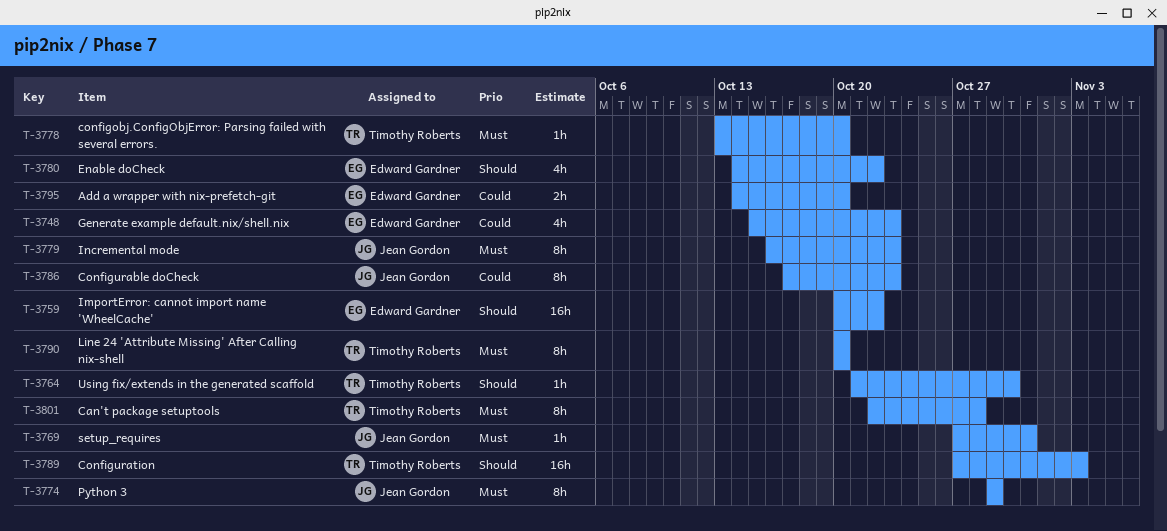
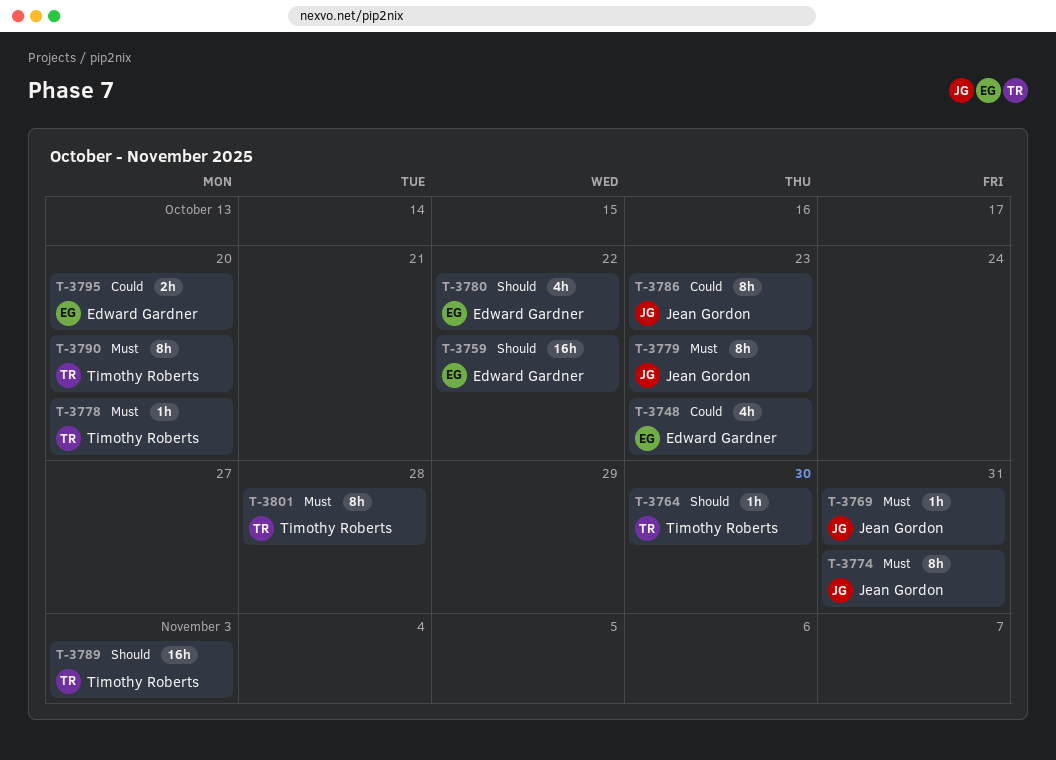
T-3774, due: Oct 29 -> Oct 31

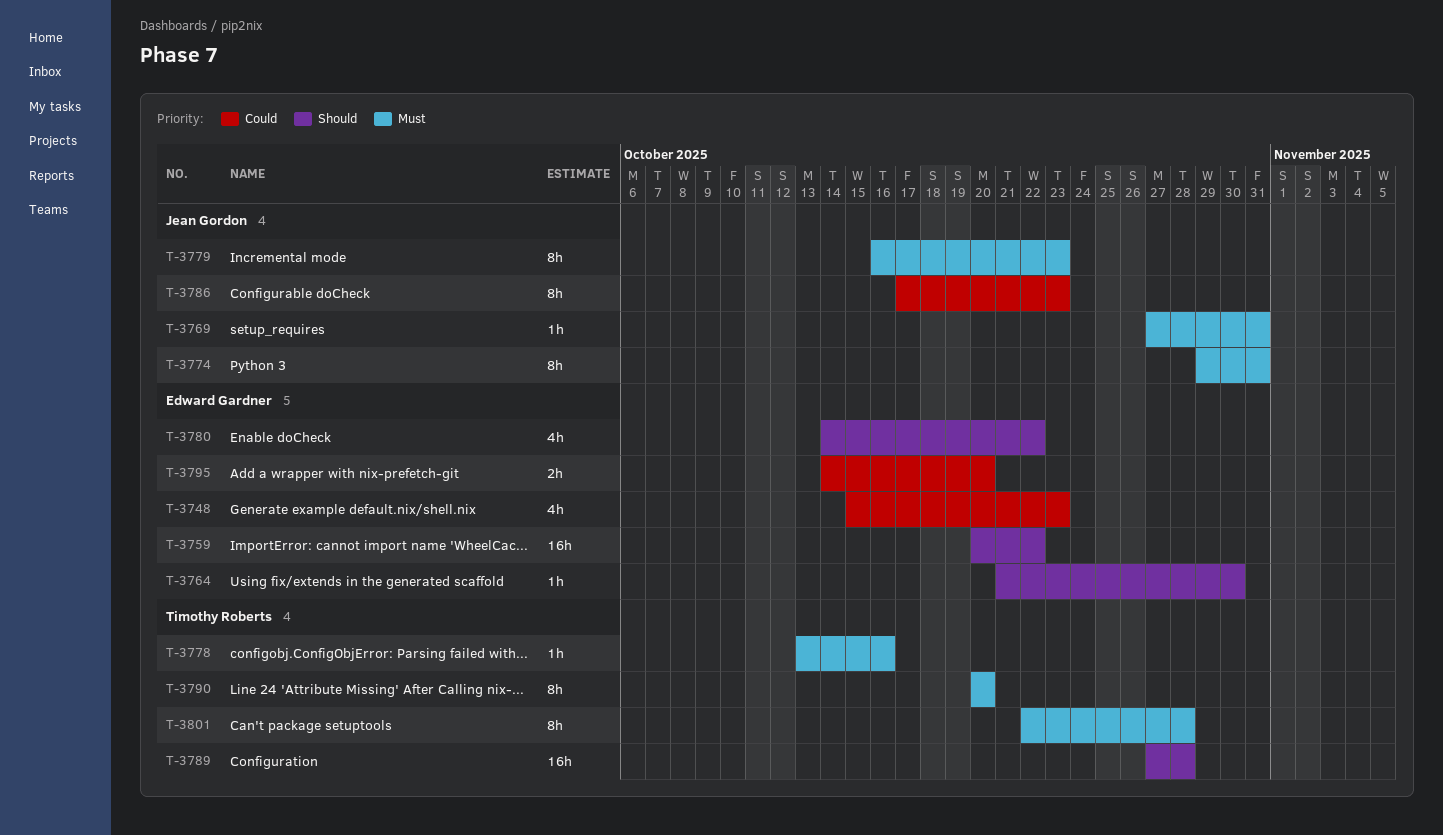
T-3764, owner: Timothy Roberts -> Edward Gardner
T-3778, due: Oct 20 -> Oct 16
T-3789, due: Nov 3 -> Oct 28

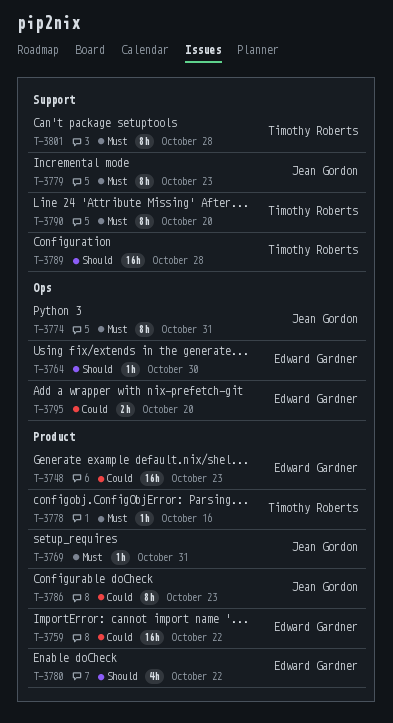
T-3748, estimate: 4h -> 16h
T-3759, priority: Should -> Could

